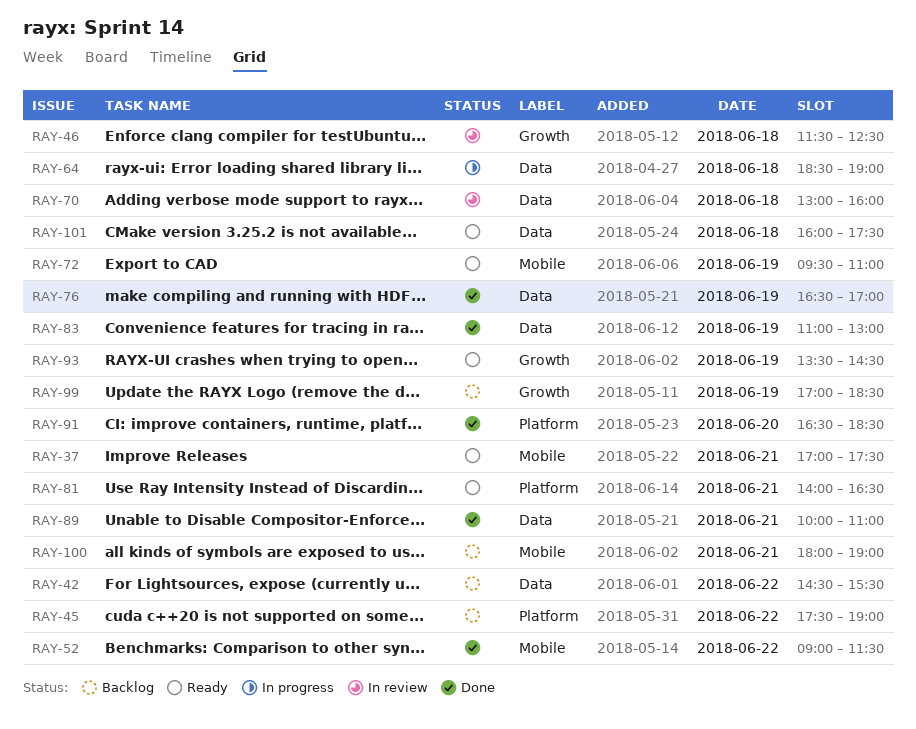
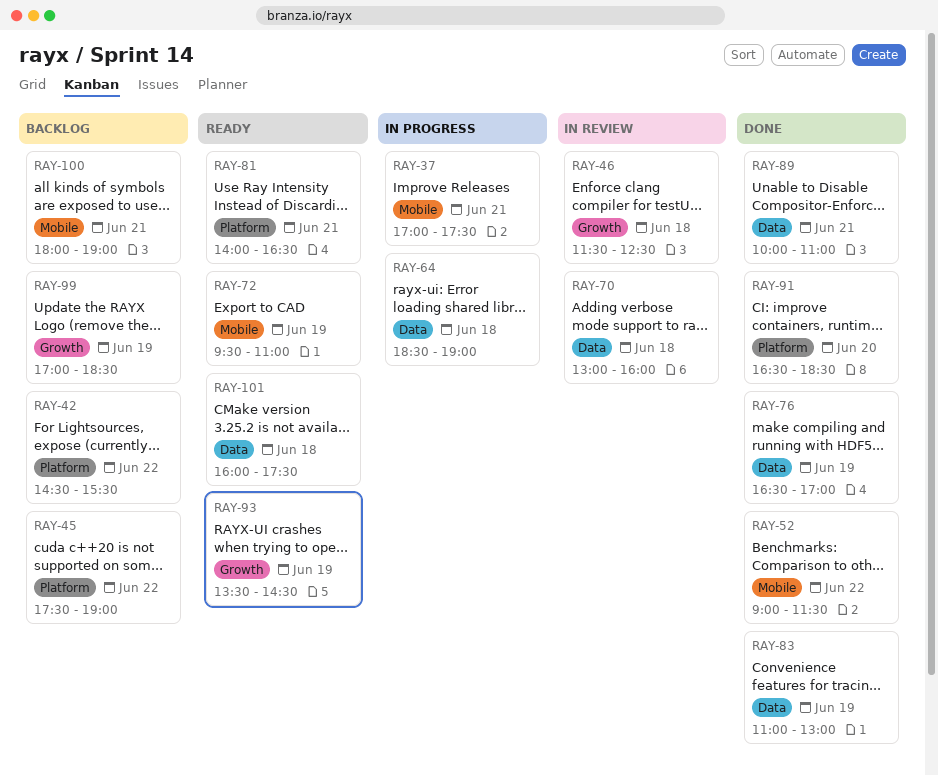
RAY-37, status: Ready -> In progress
RAY-42, label: Data -> Platform

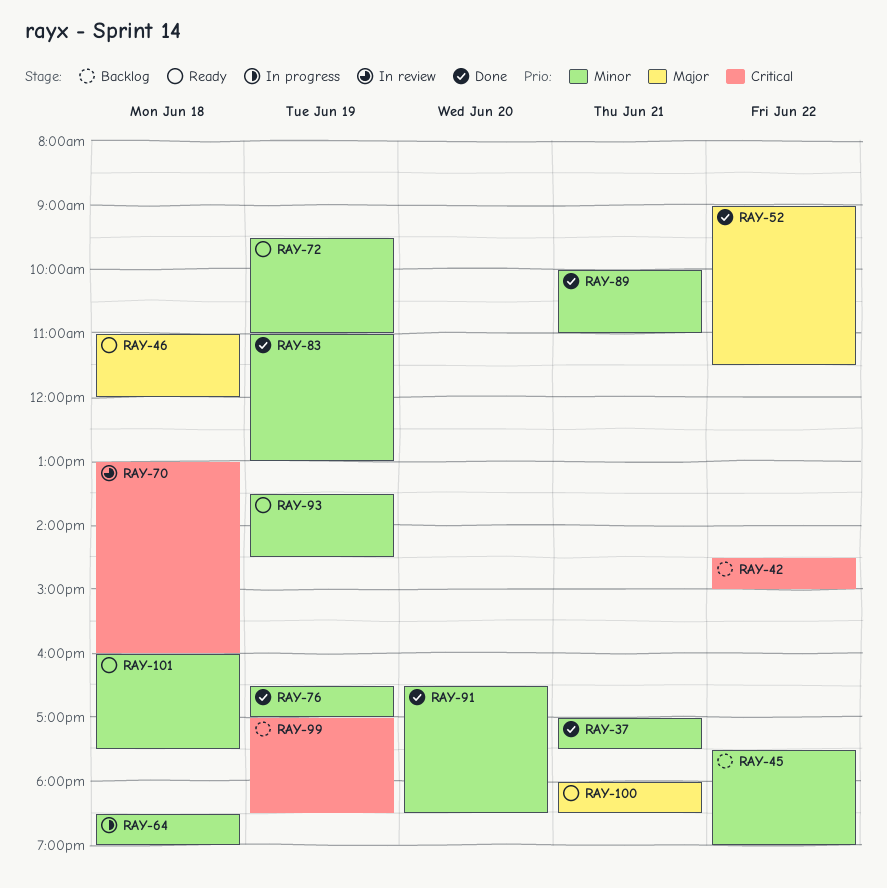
RAY-37, status: In progress -> Done
RAY-42, ends: 15:30 -> 15:00
RAY-46, status: In review -> Ready
RAY-46, begins: 11:30 -> 11:00
RAY-46, ends: 12:30 -> 12:00
RAY-81: present -> none
RAY-100, status: Backlog -> Ready
RAY-100, ends: 19:00 -> 18:30

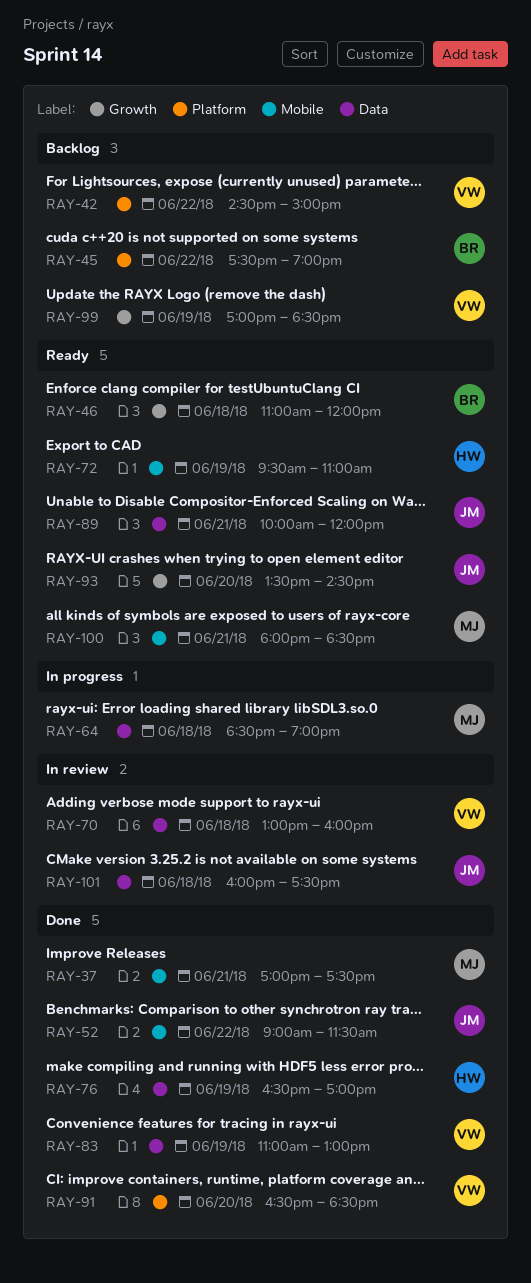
RAY-89, status: Done -> Ready
RAY-89, ends: 11:00 -> 12:00
RAY-93, day: Jun 19 -> Jun 20
RAY-101, status: Ready -> In review

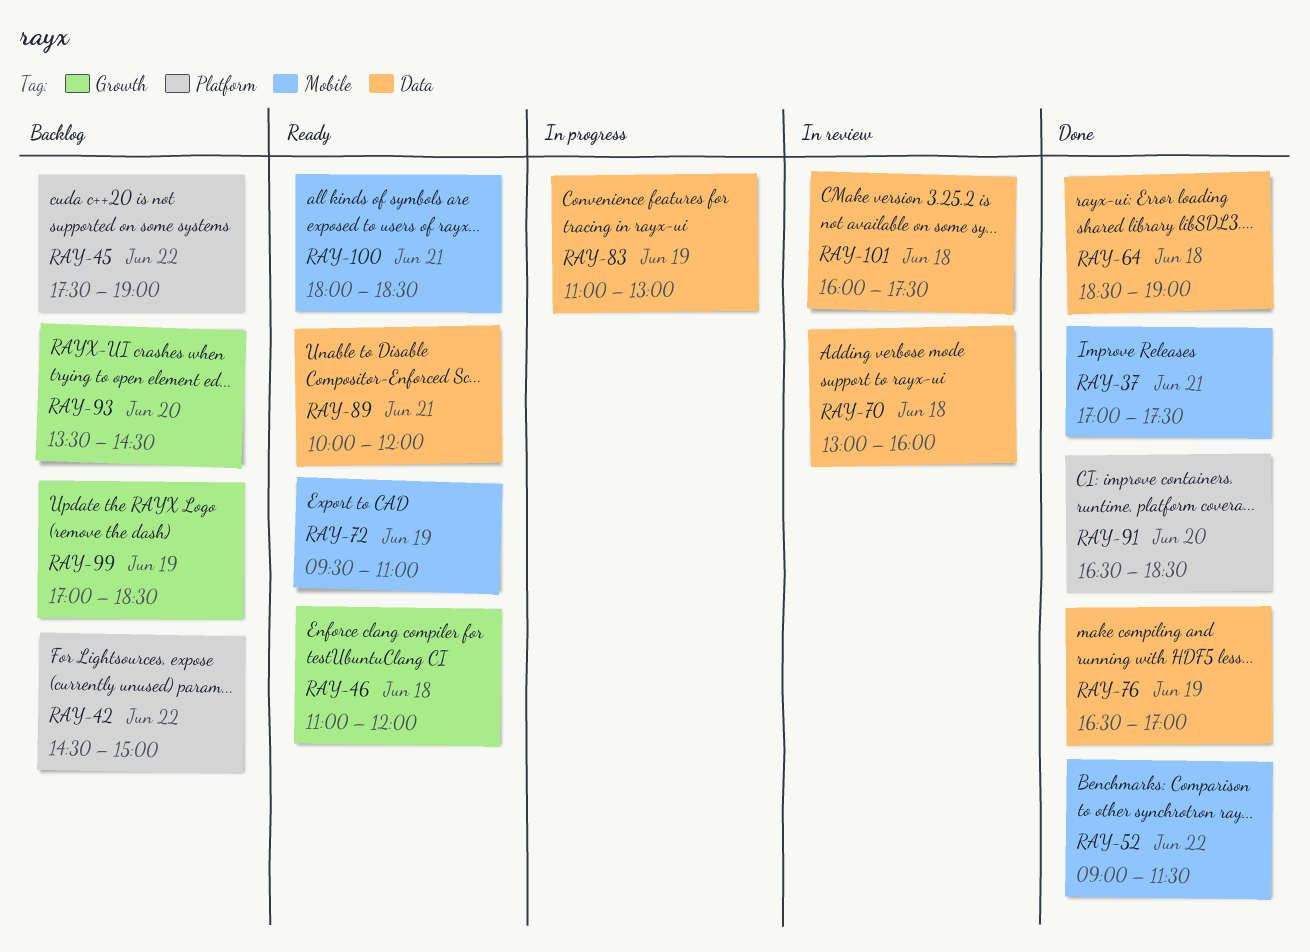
RAY-64, status: In progress -> Done
RAY-83, status: Done -> In progress
RAY-93, status: Ready -> Backlog

